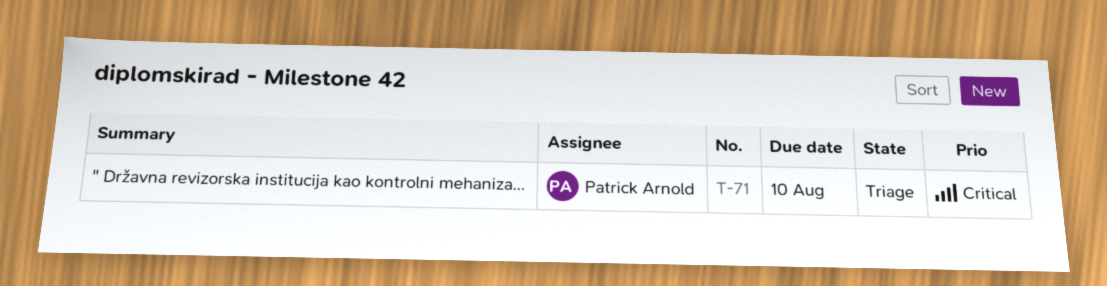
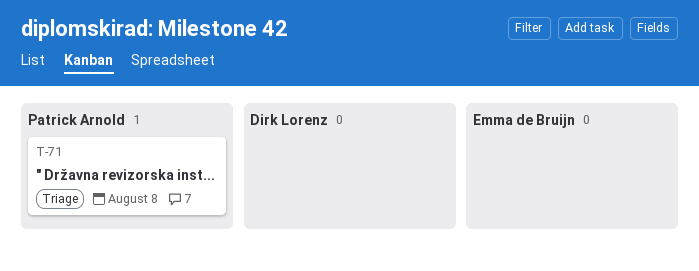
T-71, due: Aug 10 -> Aug 8

